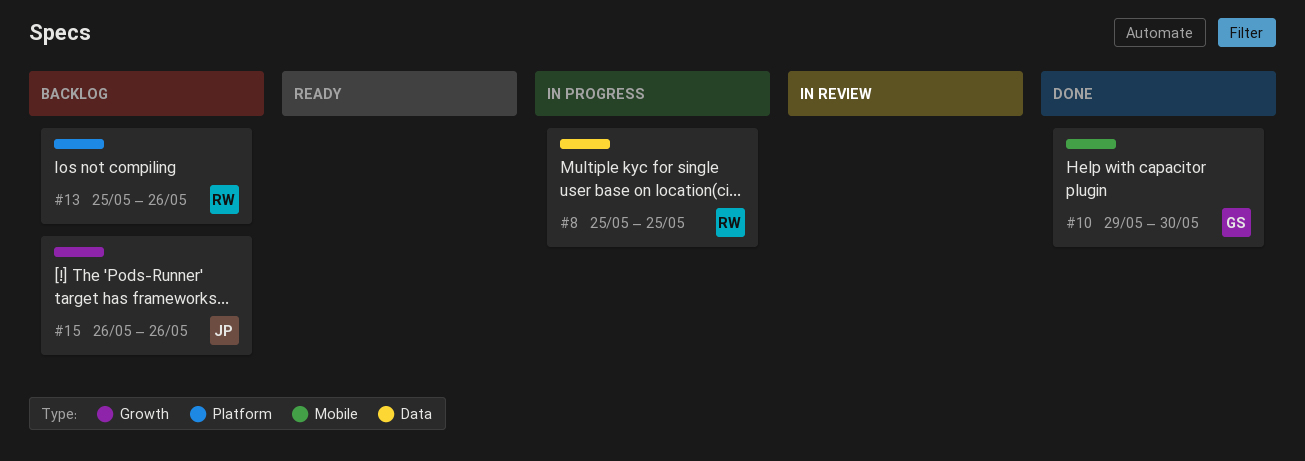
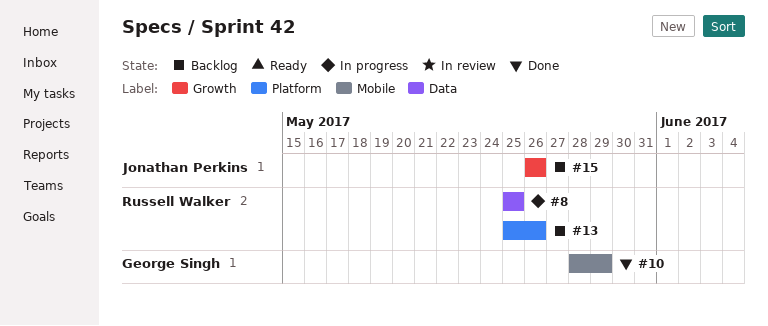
#10, start: May 29 -> May 28
#10, due: May 30 -> May 29

